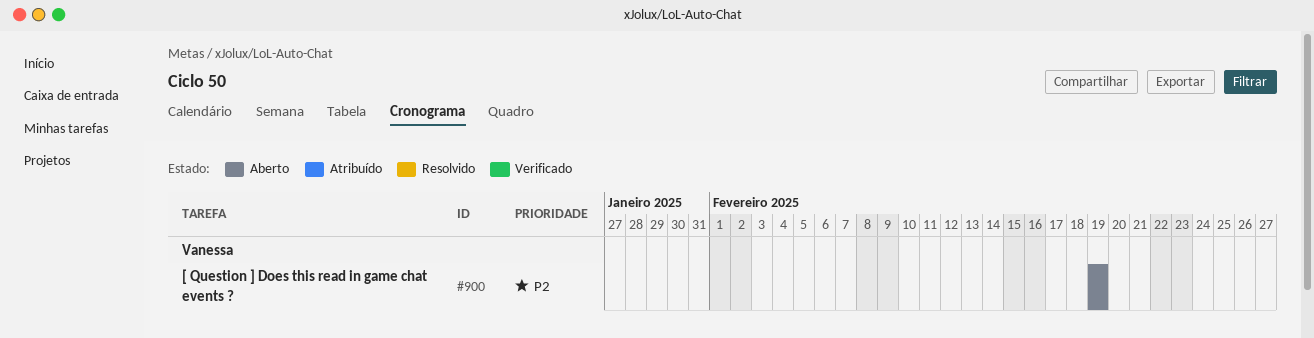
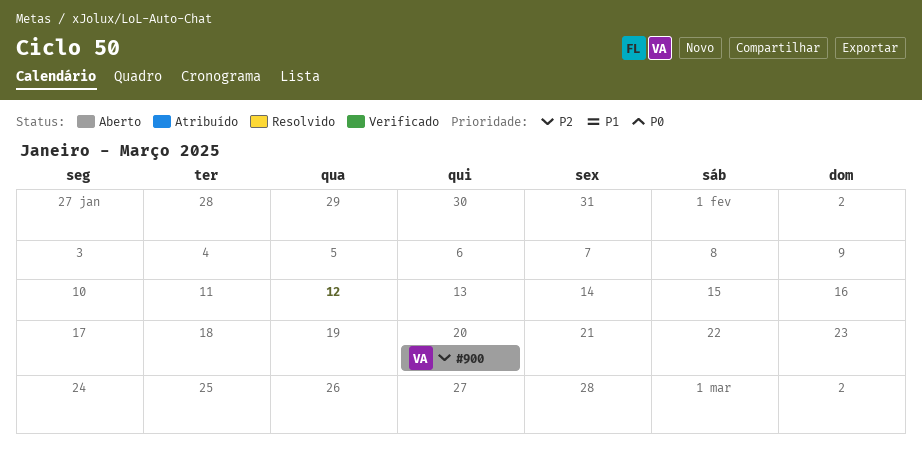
#900, start: Feb 19 -> Feb 20
#900, due: Feb 19 -> Feb 20

